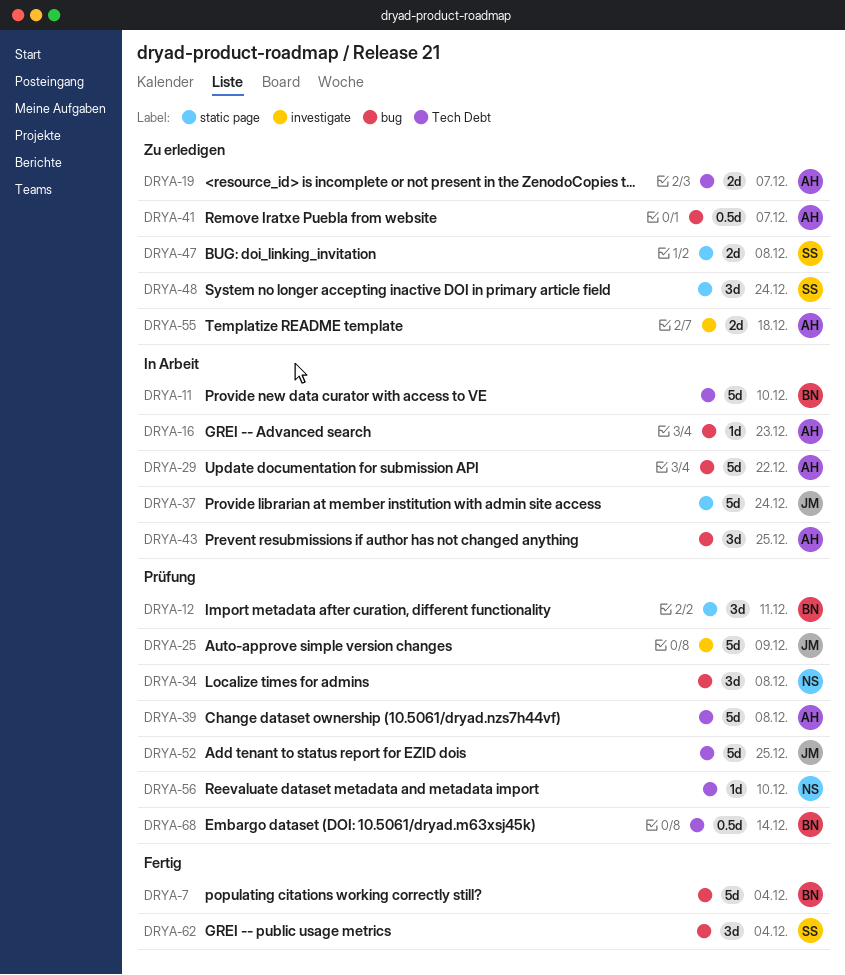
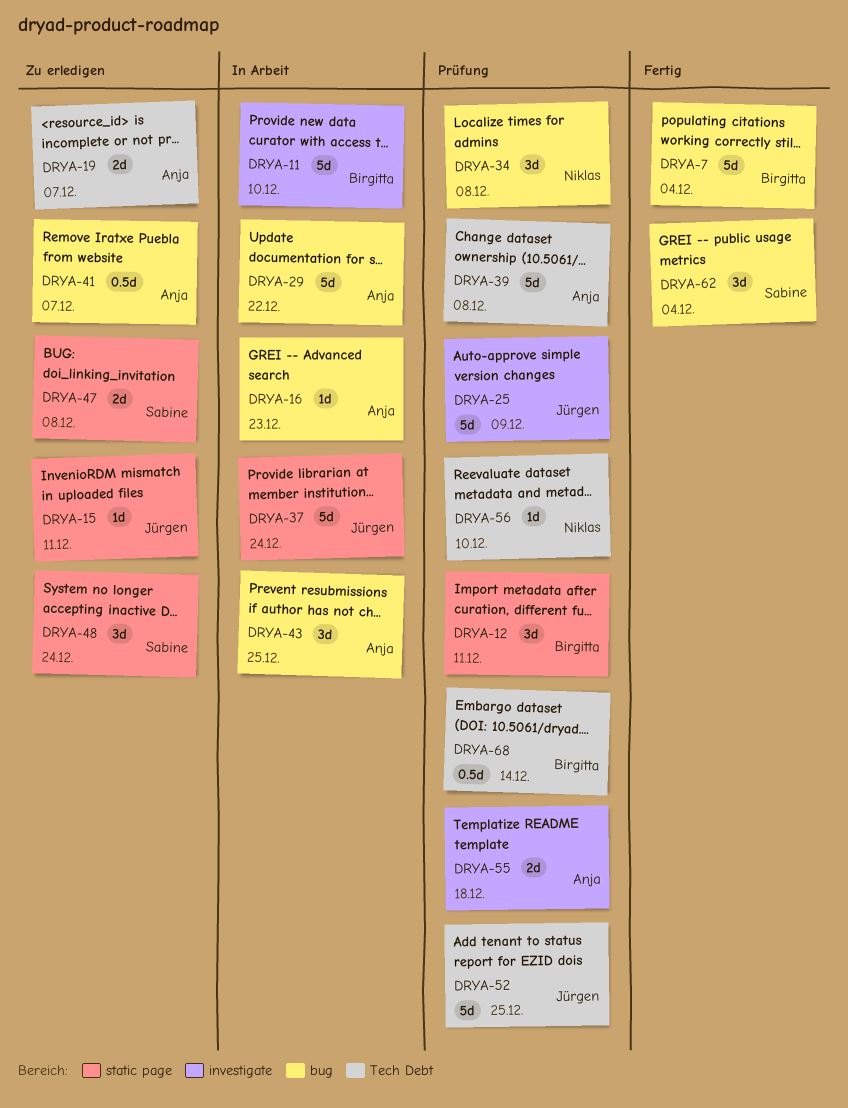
DRYA-11, label: Tech Debt -> investigate
DRYA-15: none -> present
DRYA-55, status: Zu erledigen -> Prüfung

